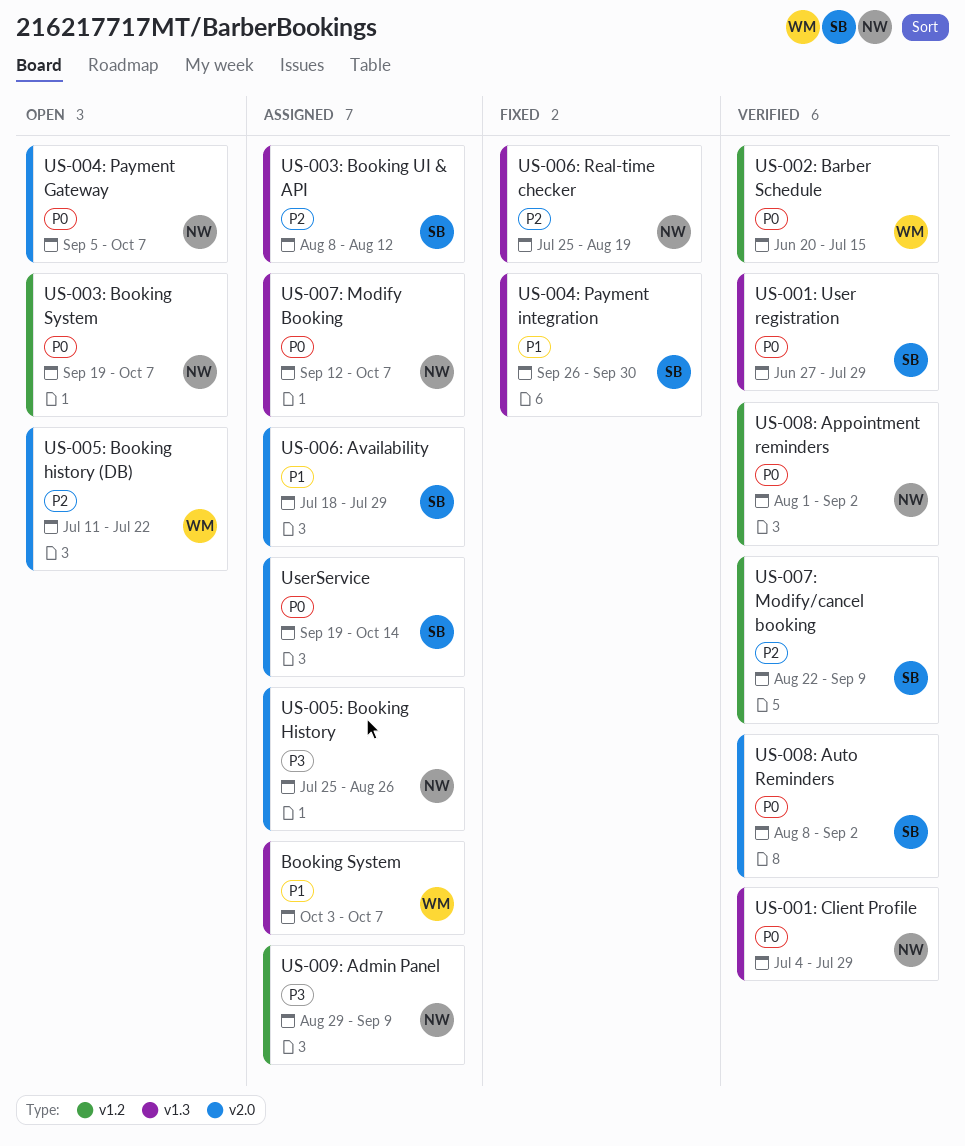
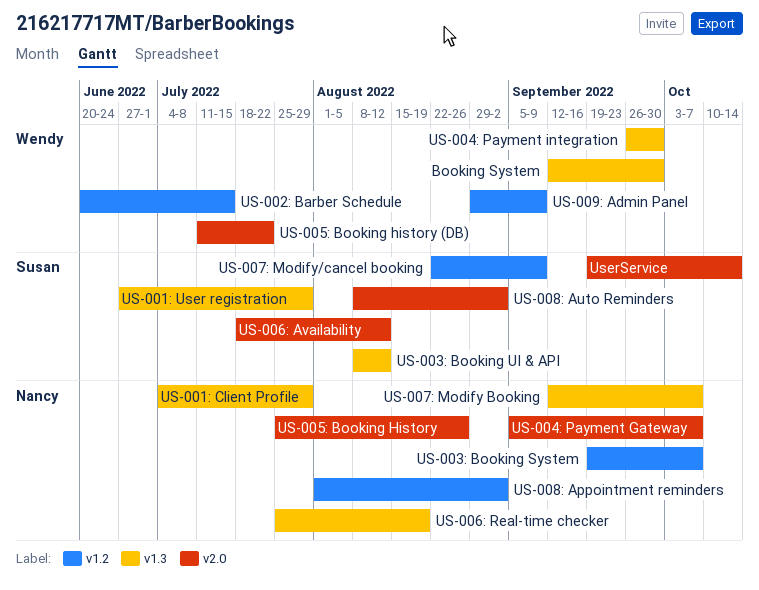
Booking System, start: Oct 3 -> Sep 12
Booking System, due: Oct 7 -> Sep 30
US-004: Payment integration, owner: Susan -> Wendy
US-006: Availability, due: Jul 29 -> Aug 12
US-009: Admin Panel, owner: Nancy -> Wendy

